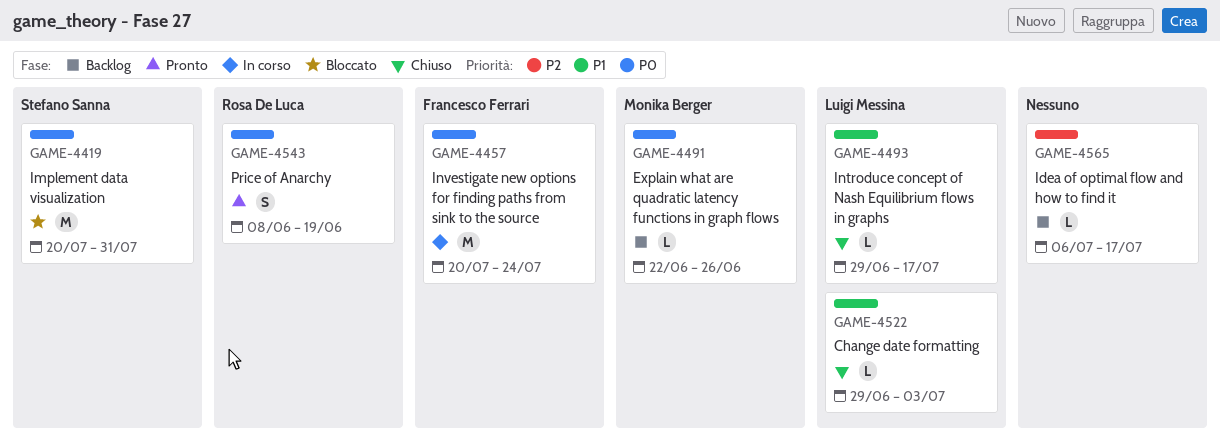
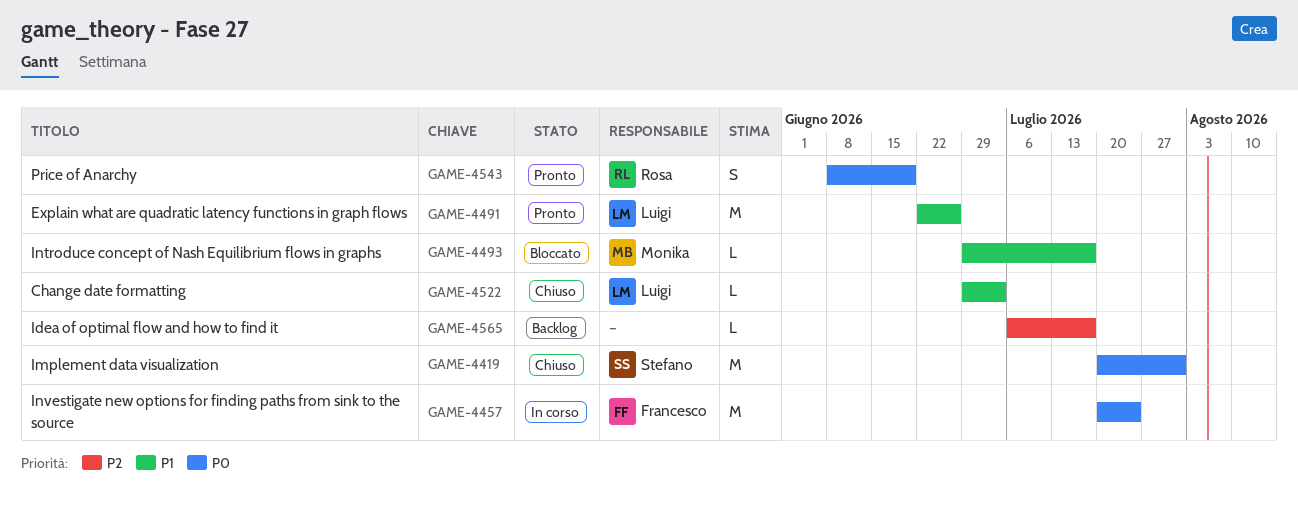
GAME-4419, status: Bloccato -> Chiuso
GAME-4491, status: Backlog -> Pronto
GAME-4491, owner: Monika Berger -> Luigi Messina
GAME-4491, priority: P0 -> P1
GAME-4491, estimate: L -> M
GAME-4493, status: Chiuso -> Bloccato
GAME-4493, owner: Luigi Messina -> Monika Berger

